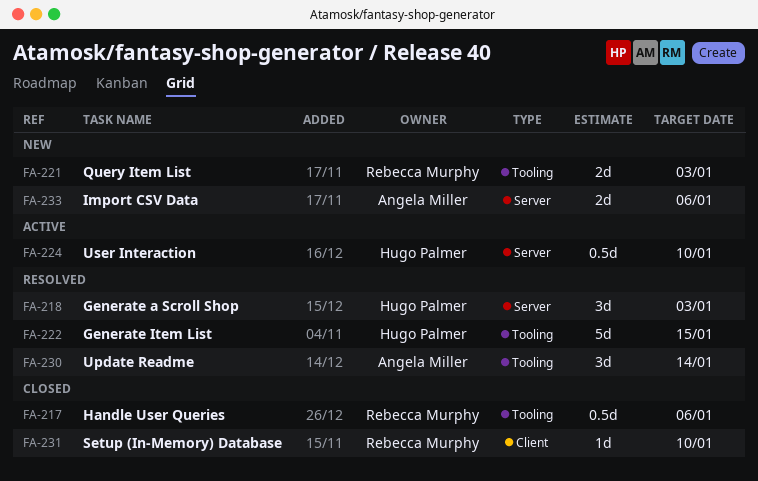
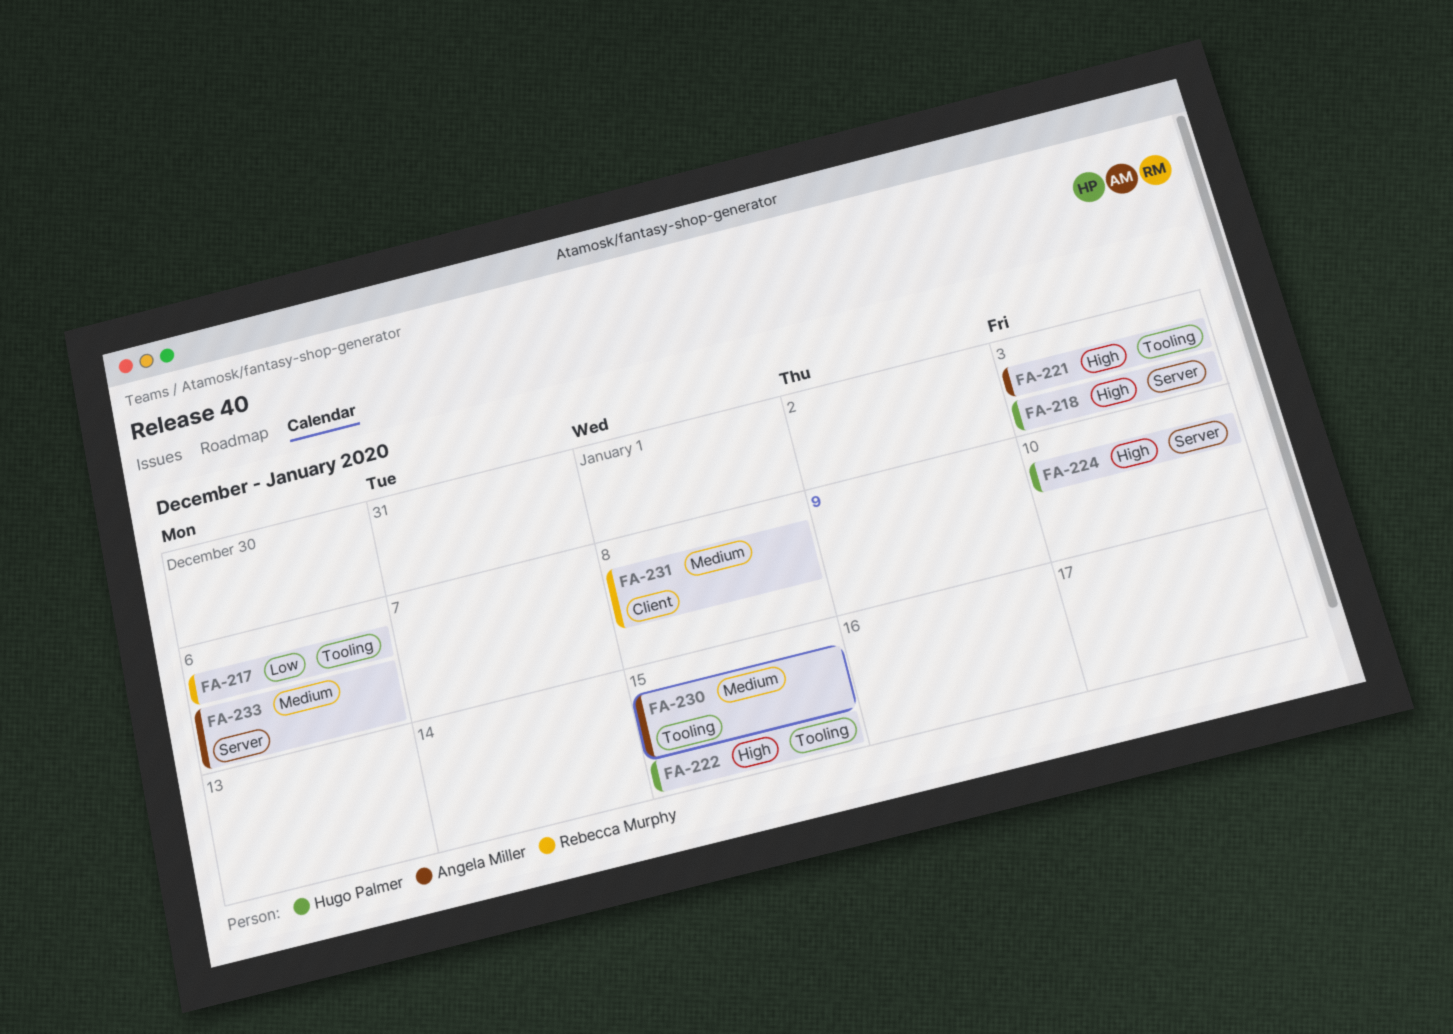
FA-221, owner: Rebecca Murphy -> Angela Miller
FA-230, due: Jan 14 -> Jan 15
FA-231, due: Jan 10 -> Jan 8

